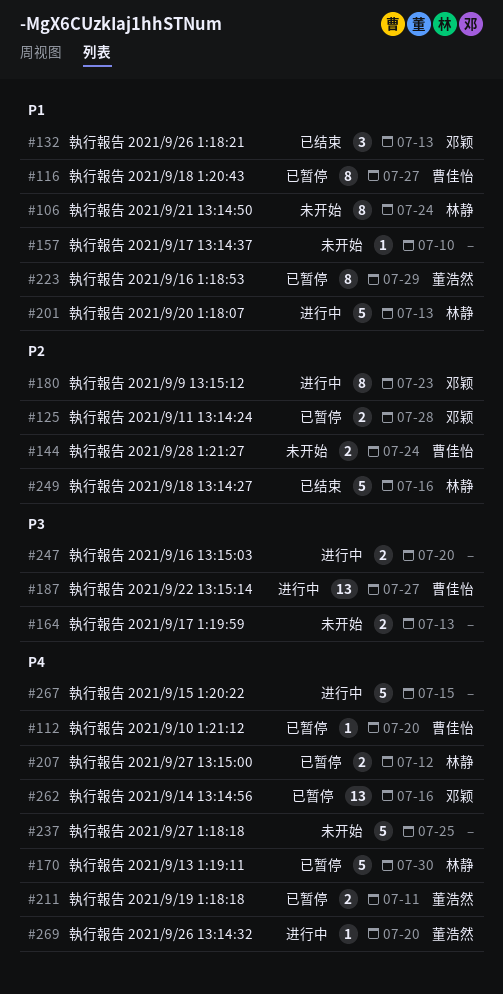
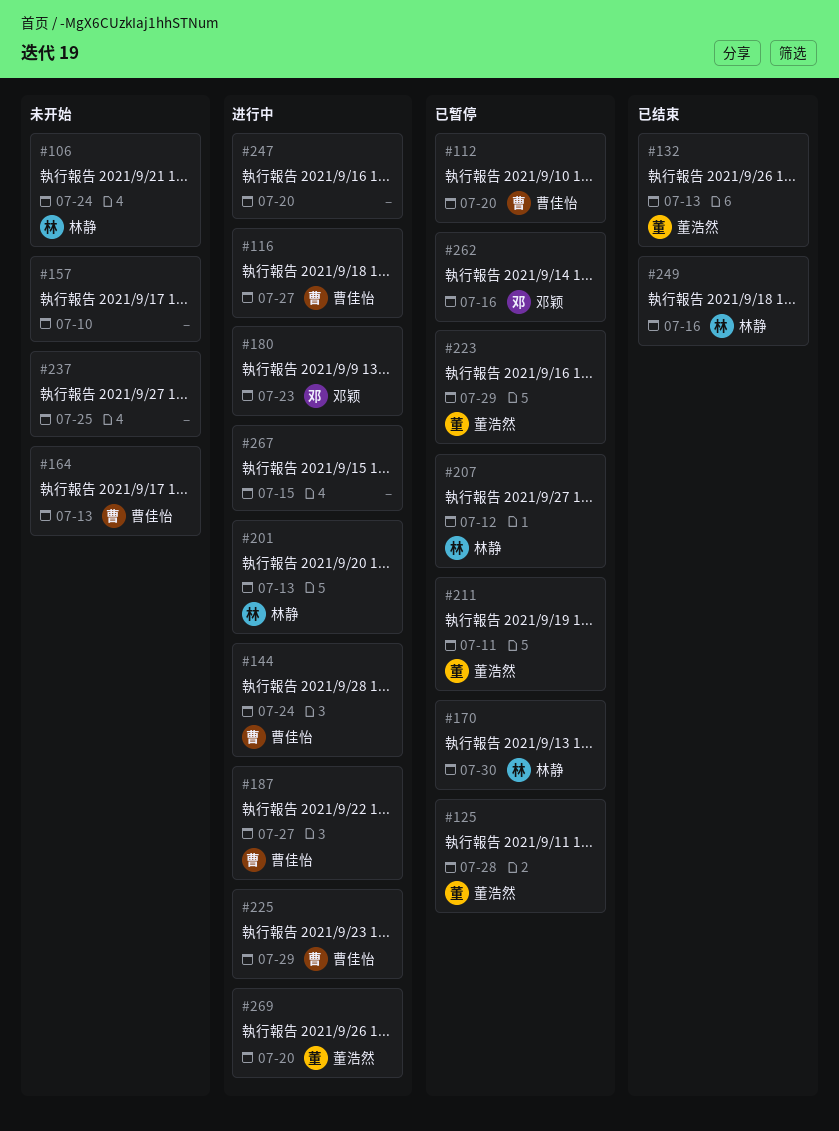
#116, status: 已暂停 -> 进行中
#125, owner: 邓颖 -> 董浩然
#132, owner: 邓颖 -> 董浩然
#144, status: 未开始 -> 进行中
#164, owner: none -> 曹佳怡
#225: none -> present

